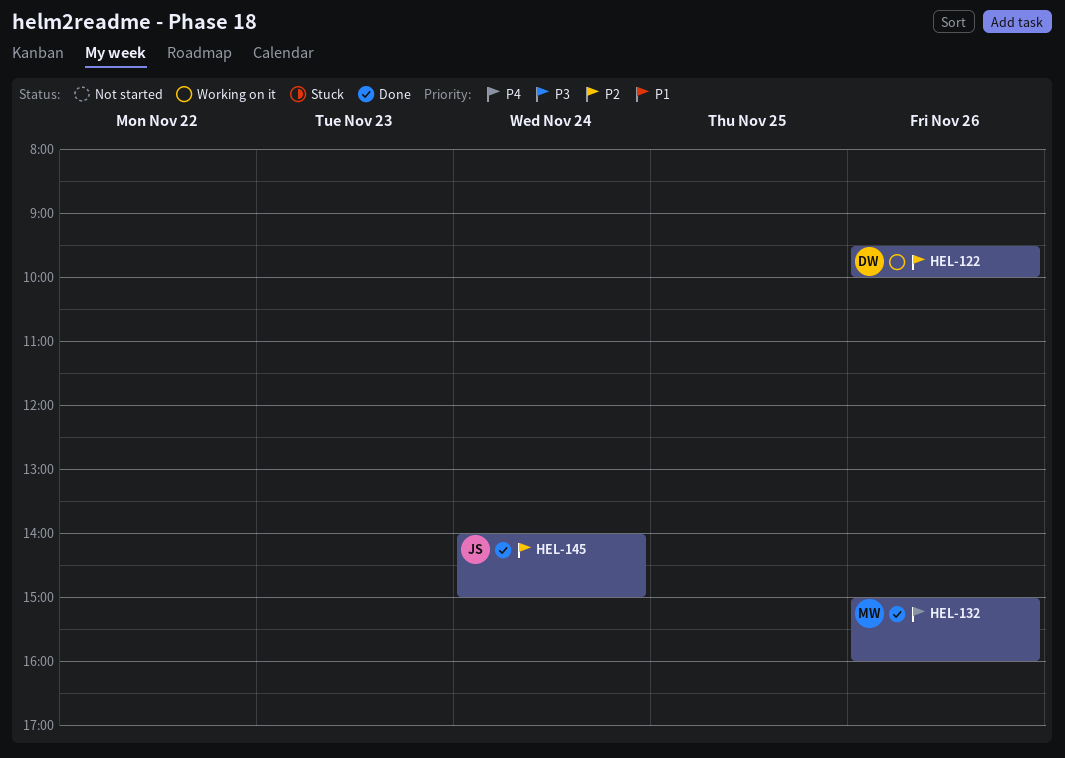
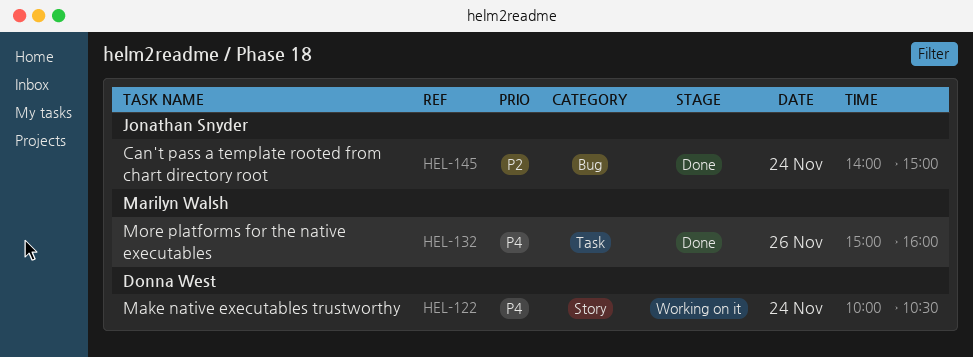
HEL-122, priority: P2 -> P4
HEL-122, day: Nov 26 -> Nov 24
HEL-122, begins: 09:30 -> 10:00
HEL-122, ends: 10:00 -> 10:30

